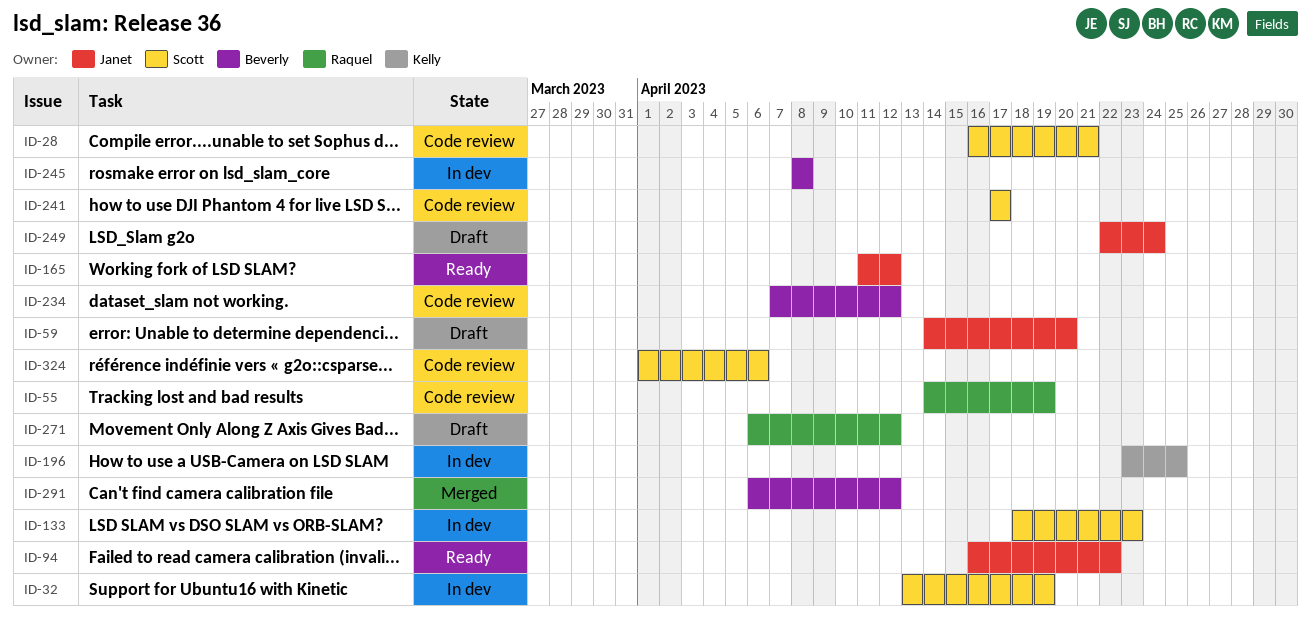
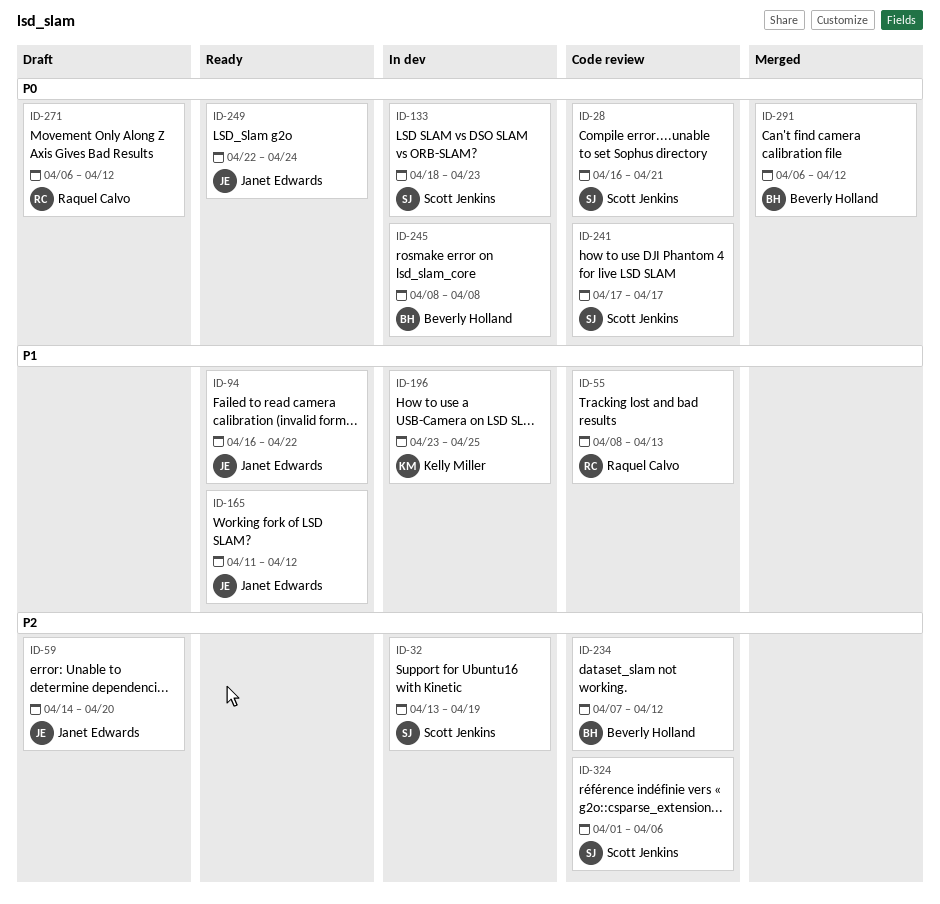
ID-55, start: Apr 14 -> Apr 8
ID-55, due: Apr 19 -> Apr 13
ID-249, status: Draft -> Ready

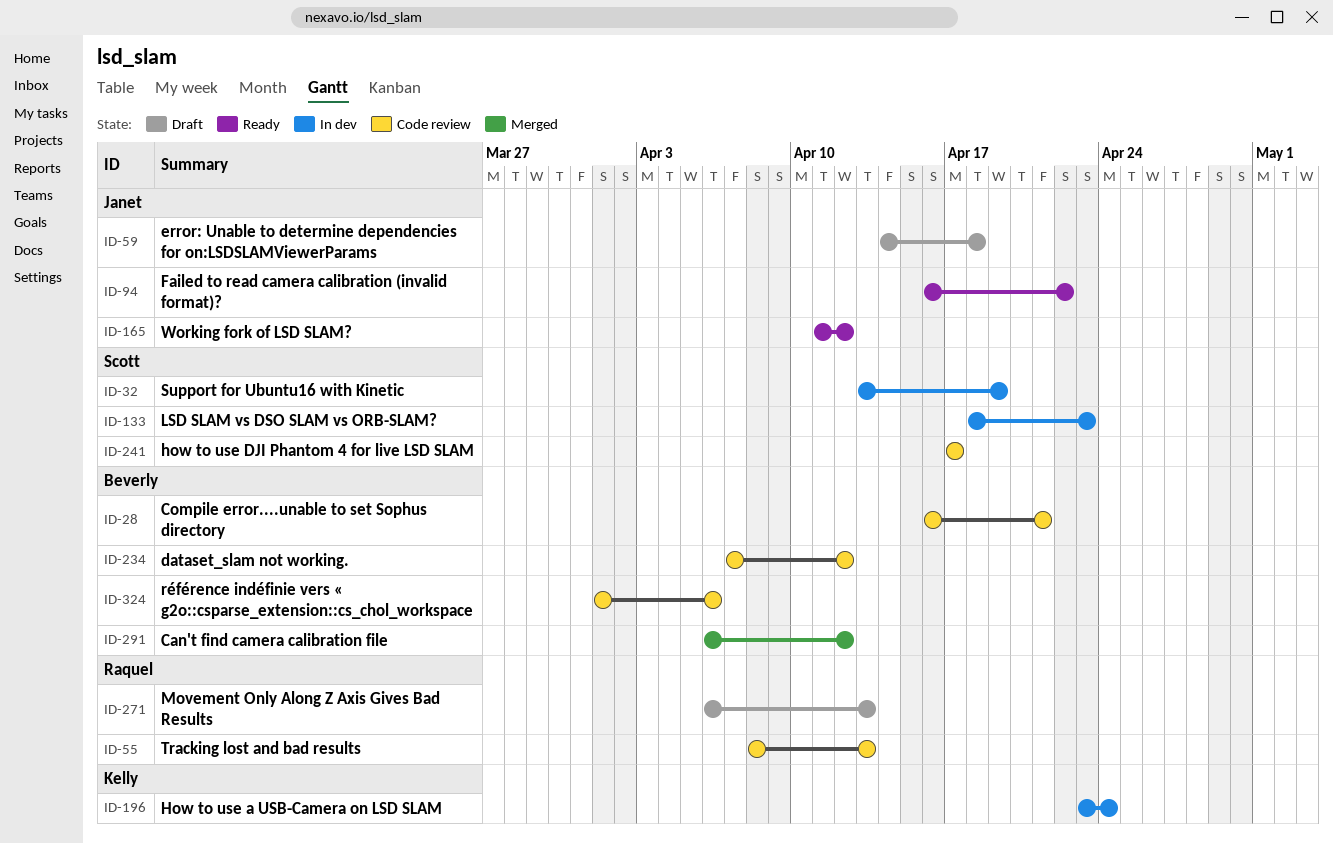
ID-28, owner: Scott Jenkins -> Beverly Holland
ID-59, due: Apr 20 -> Apr 18
ID-196, due: Apr 25 -> Apr 24
ID-245: present -> none
ID-249: present -> none
ID-271, due: Apr 12 -> Apr 13
ID-324, owner: Scott Jenkins -> Beverly Holland

